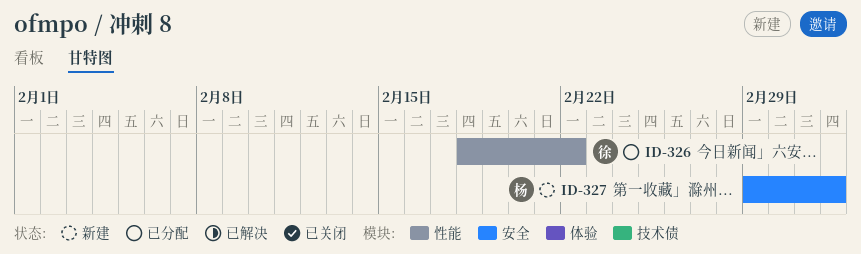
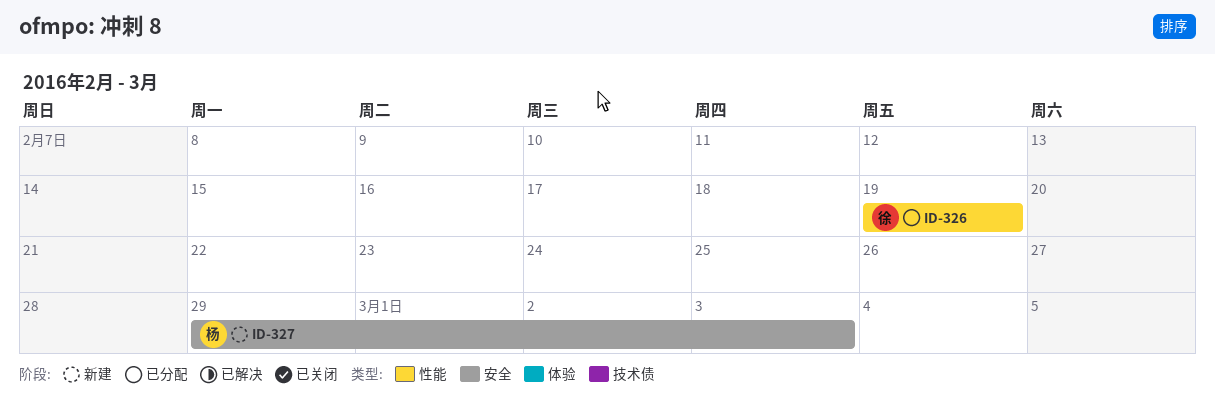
ID-326, start: Feb 18 -> Feb 19
ID-326, due: Feb 22 -> Feb 19

